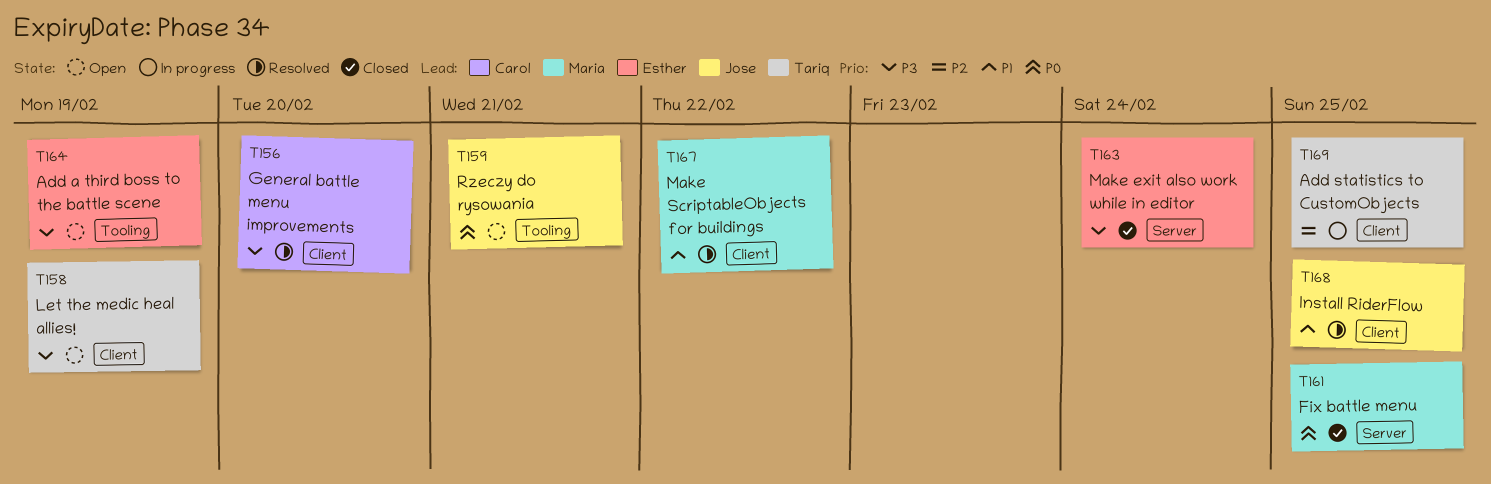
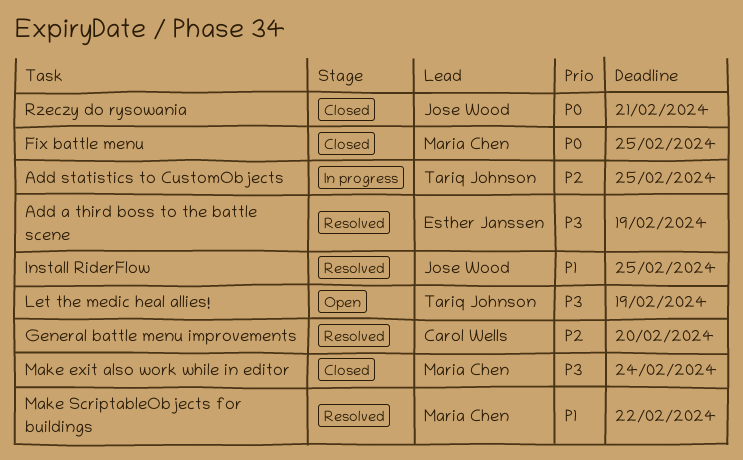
Add a third boss to the battle scene, status: Open -> Resolved
General battle menu improvements, priority: P3 -> P2
Make exit also work while in editor, owner: Esther Janssen -> Maria Chen
Rzeczy do rysowania, status: Open -> Closed

